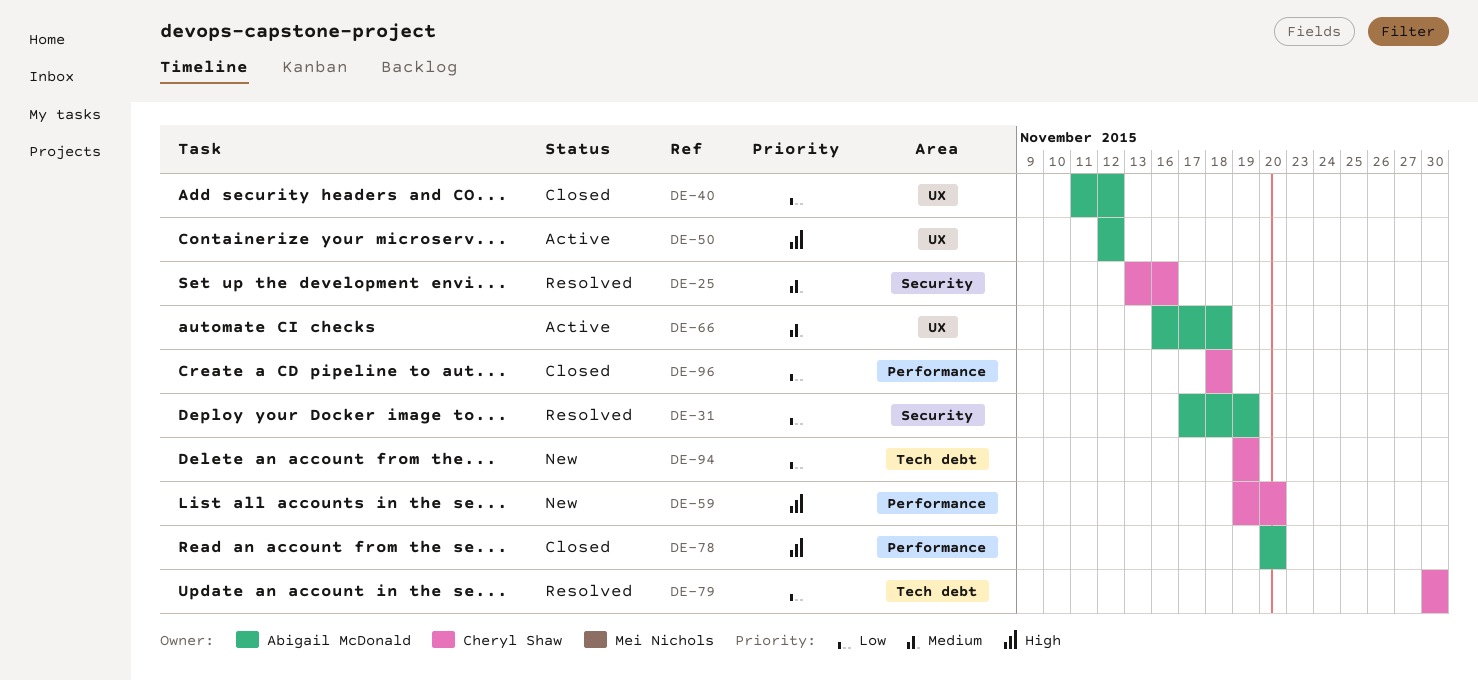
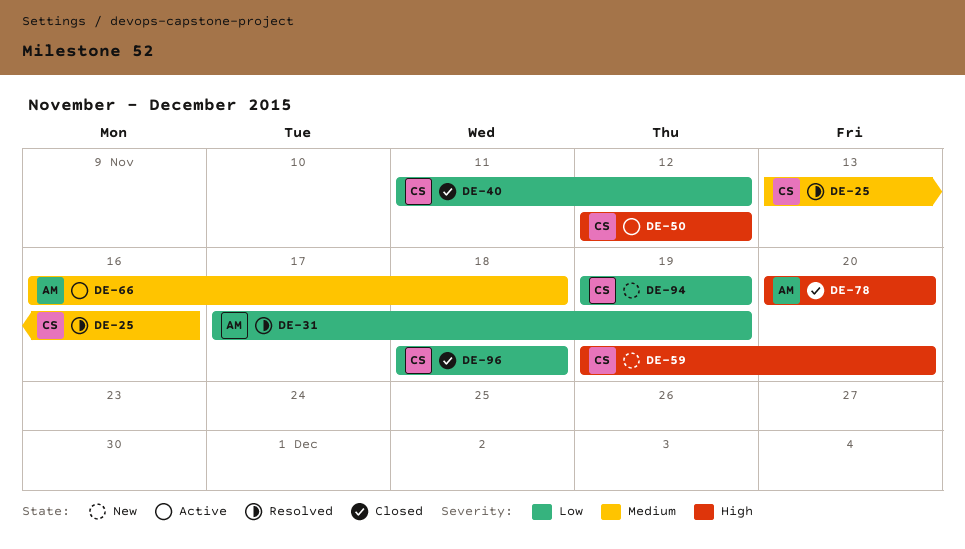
DE-40, owner: Abigail McDonald -> Cheryl Shaw
DE-50, owner: Abigail McDonald -> Cheryl Shaw
DE-79: present -> none

